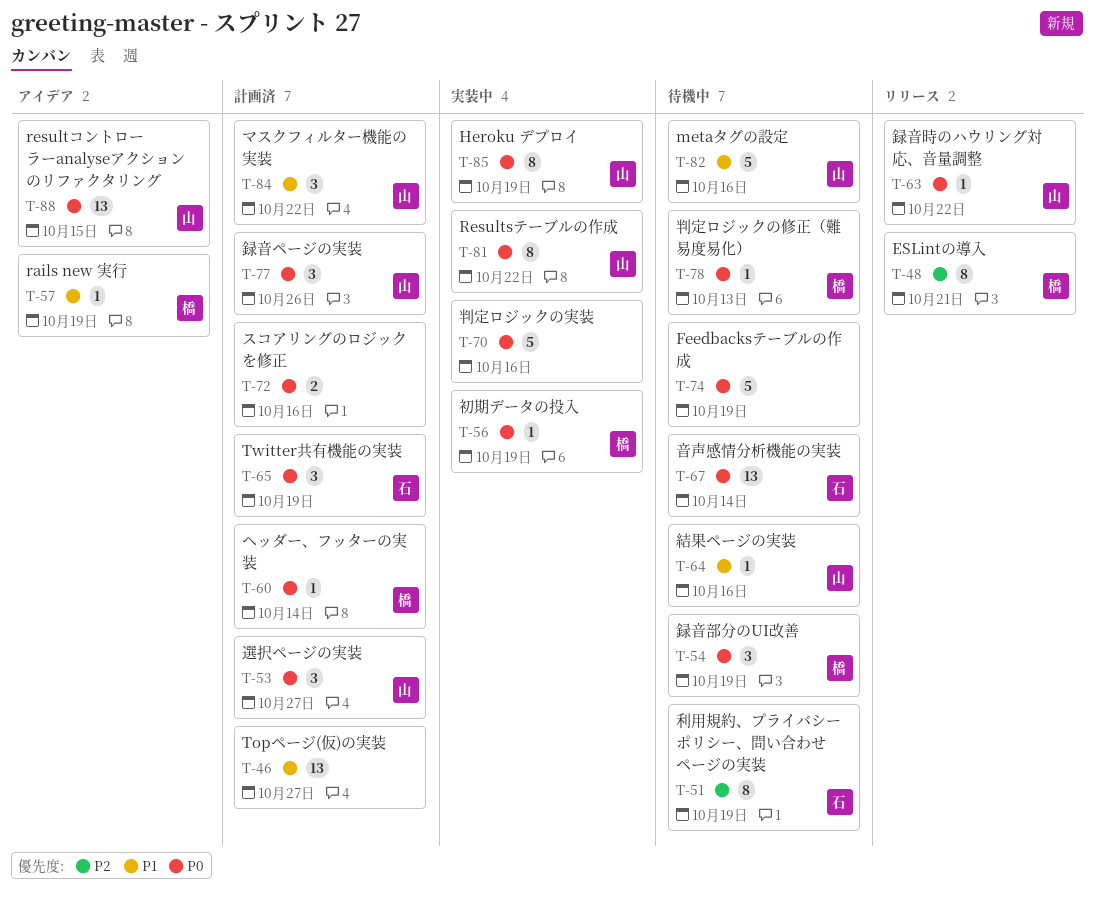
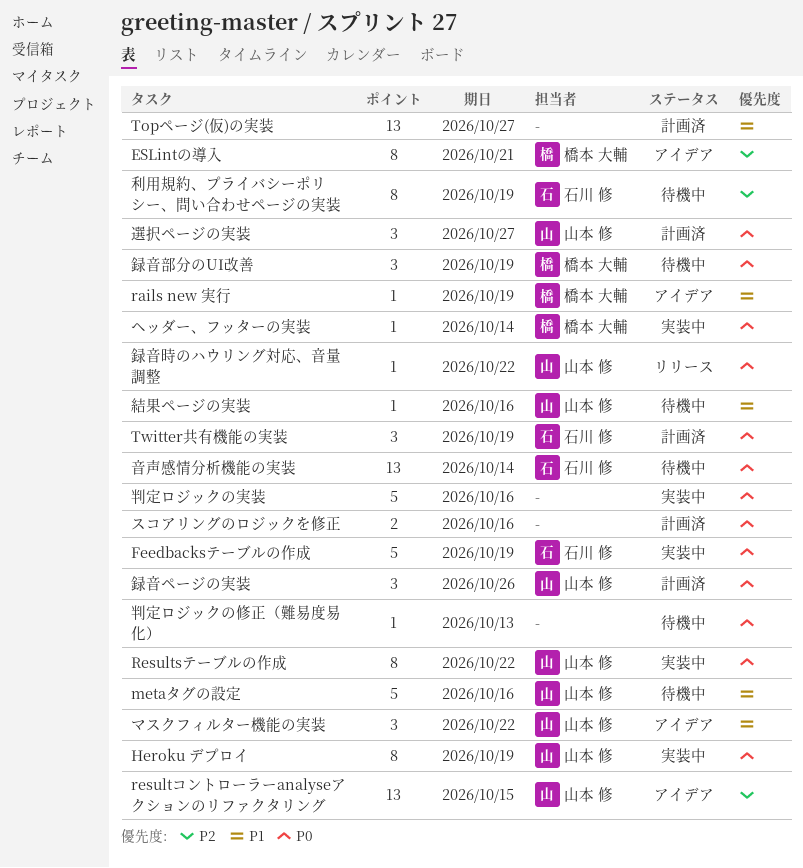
ESLintの導入, status: リリース -> アイデア
Feedbacksテーブルの作成, status: 待機中 -> 実装中
Feedbacksテーブルの作成, owner: none -> 石川 修
resultコントローラーanalyseアクションのリファクタリング, priority: P0 -> P2
ヘッダー、フッターの実装, status: 計画済 -> 実装中
マスクフィルター機能の実装, status: 計画済 -> アイデア
初期データの投入: present -> none
判定ロジックの修正（難易度易化）, owner: 橋本 大輔 -> none

